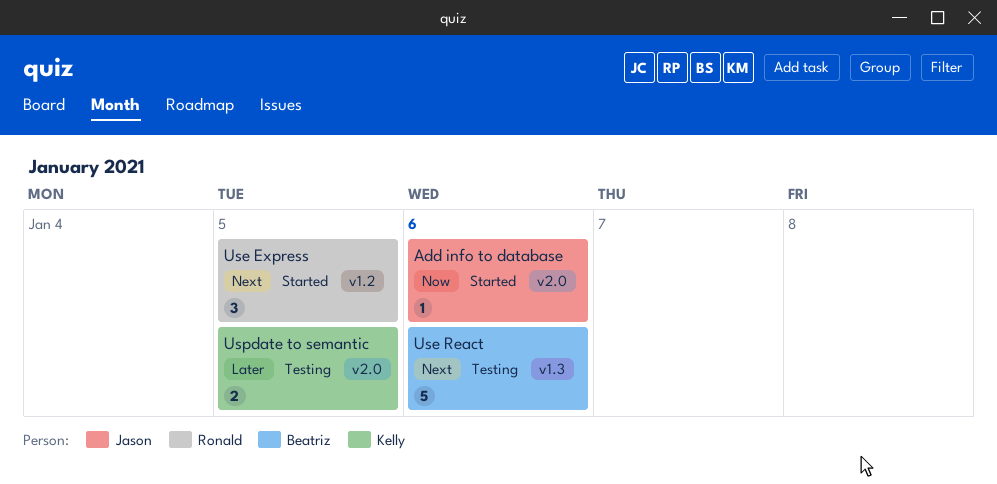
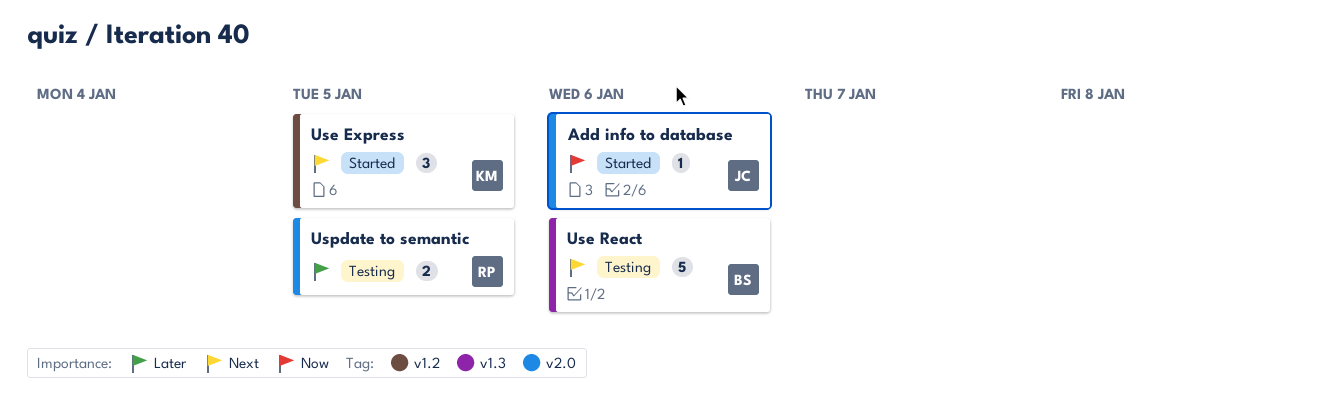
Use Express, owner: Ronald -> Kelly
Uspdate to semantic, owner: Kelly -> Ronald

